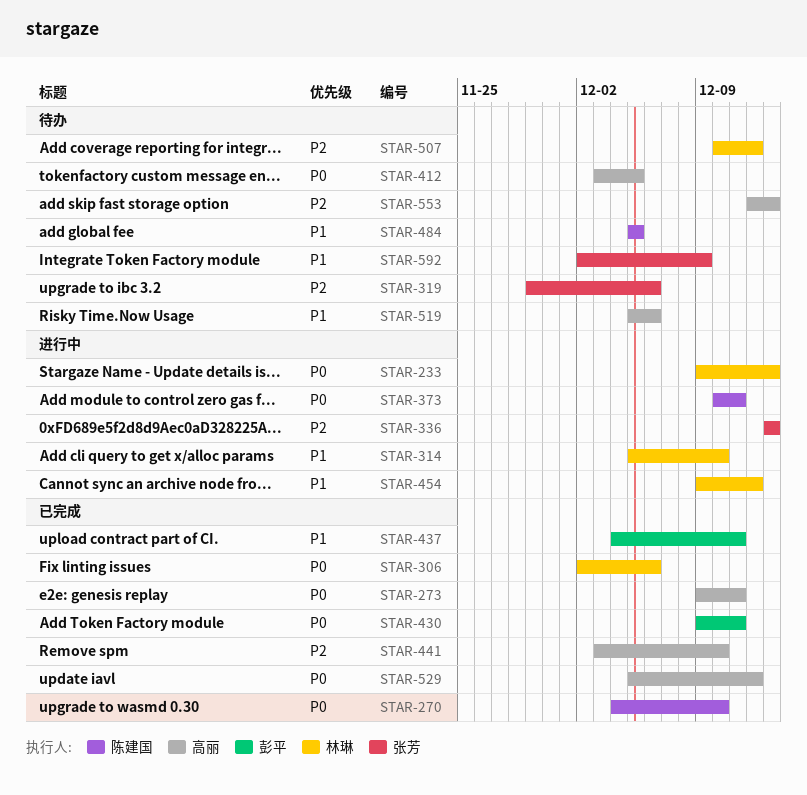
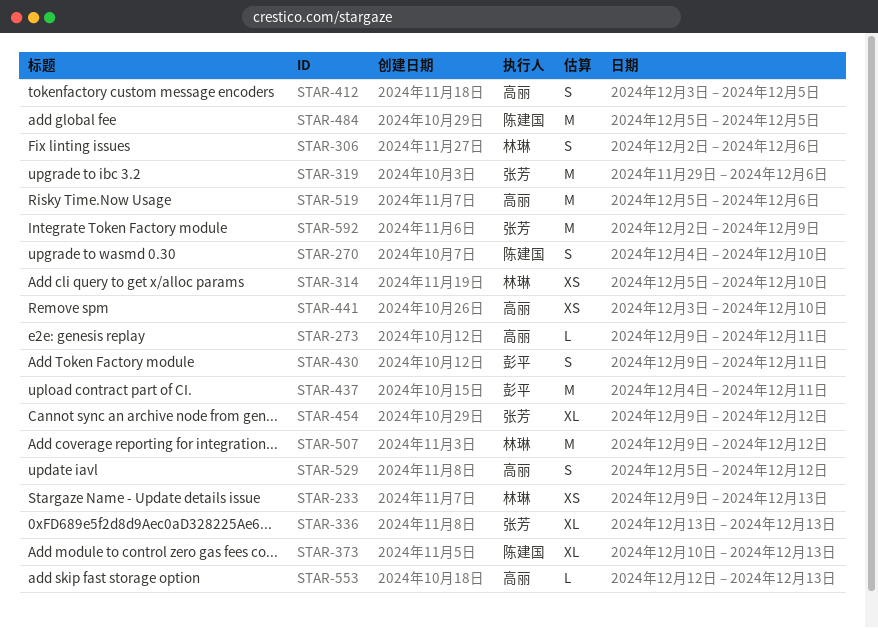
STAR-373, due: Dec 11 -> Dec 13
STAR-454, owner: 林琳 -> 张芳
STAR-507, start: Dec 10 -> Dec 9

